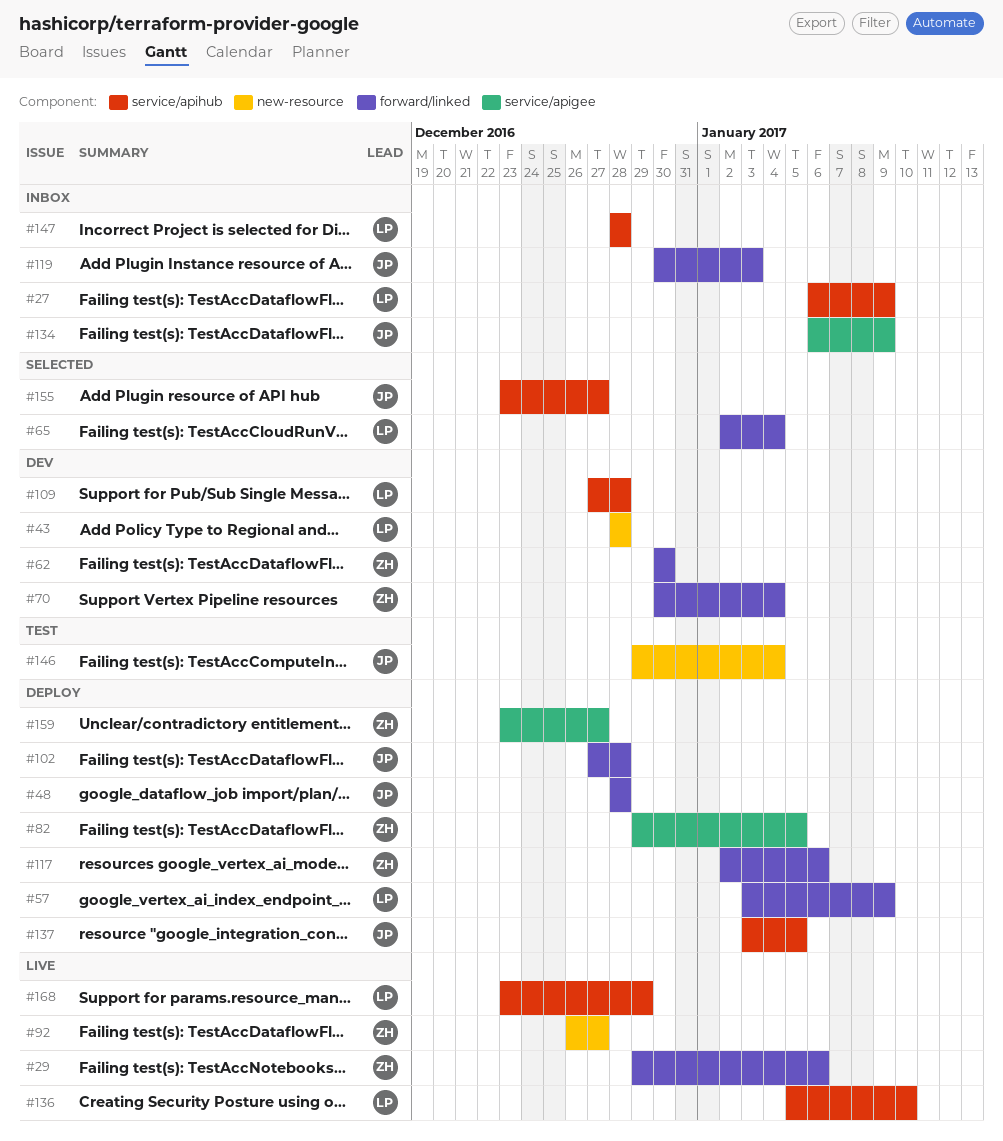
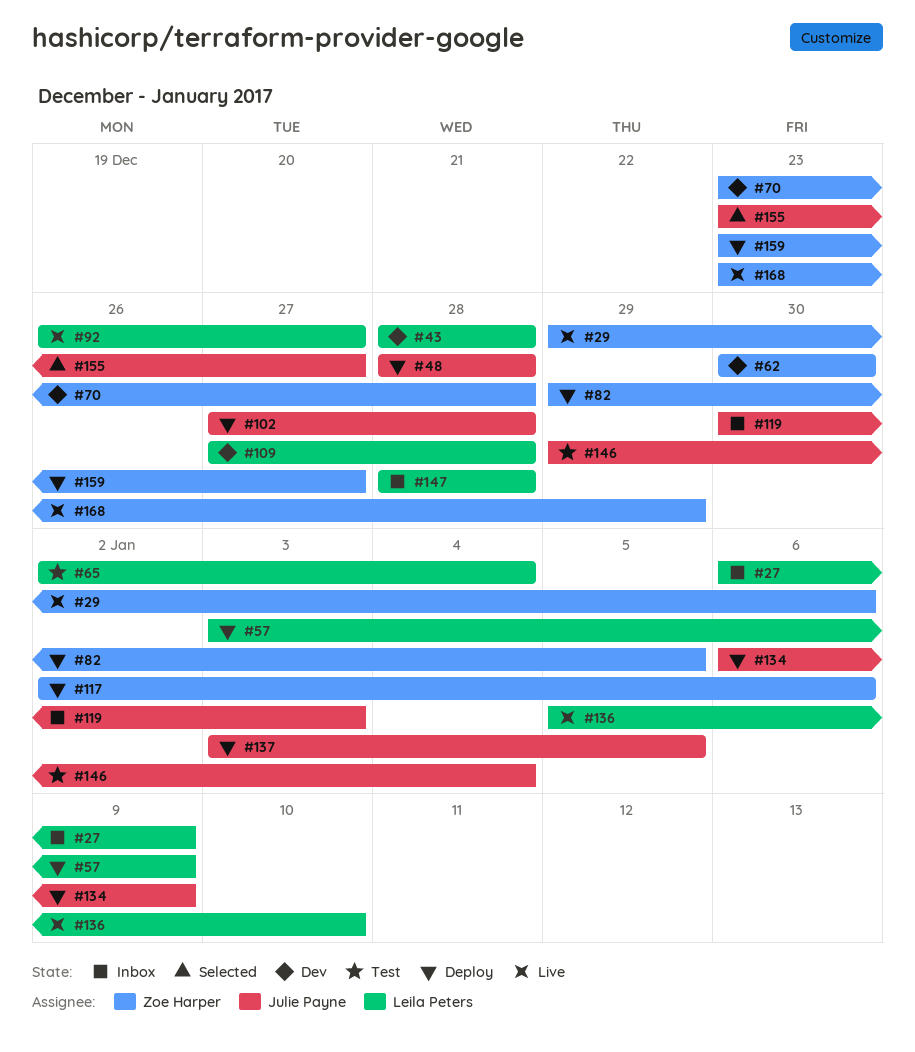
#65, status: Selected -> Test
#70, start: Dec 30 -> Dec 23
#70, due: Jan 4 -> Dec 28
#92, owner: Zoe Harper -> Leila Peters
#134, status: Inbox -> Deploy
#168, owner: Leila Peters -> Zoe Harper

